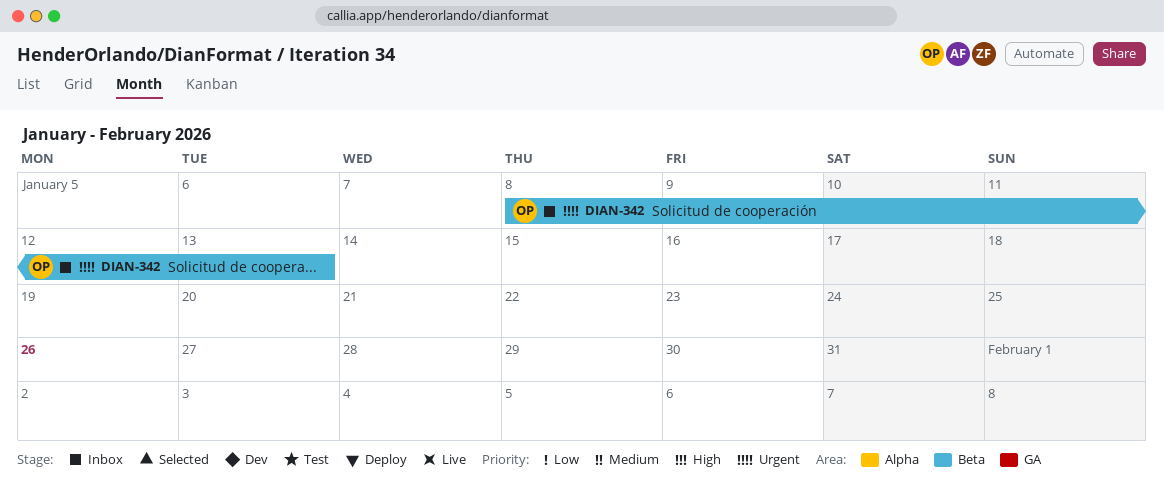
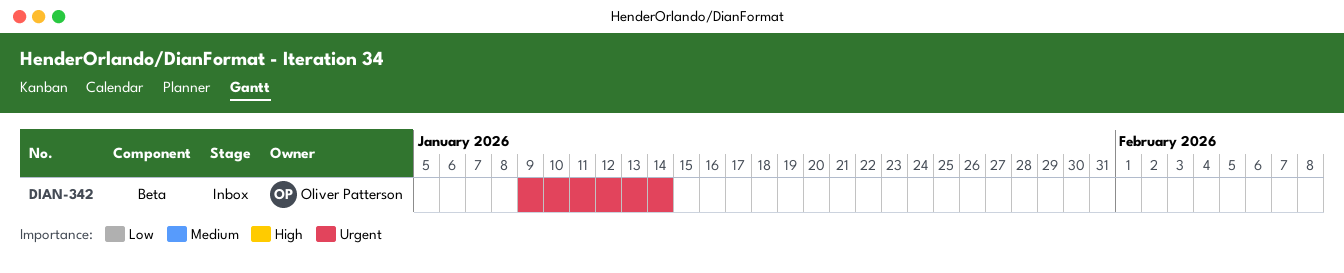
DIAN-342, start: Jan 8 -> Jan 9
DIAN-342, due: Jan 13 -> Jan 14

